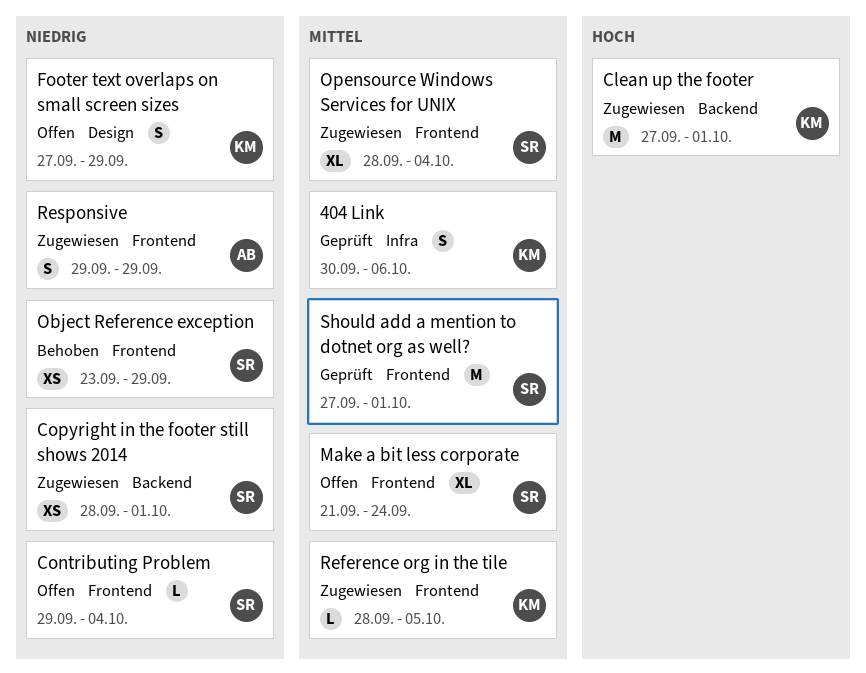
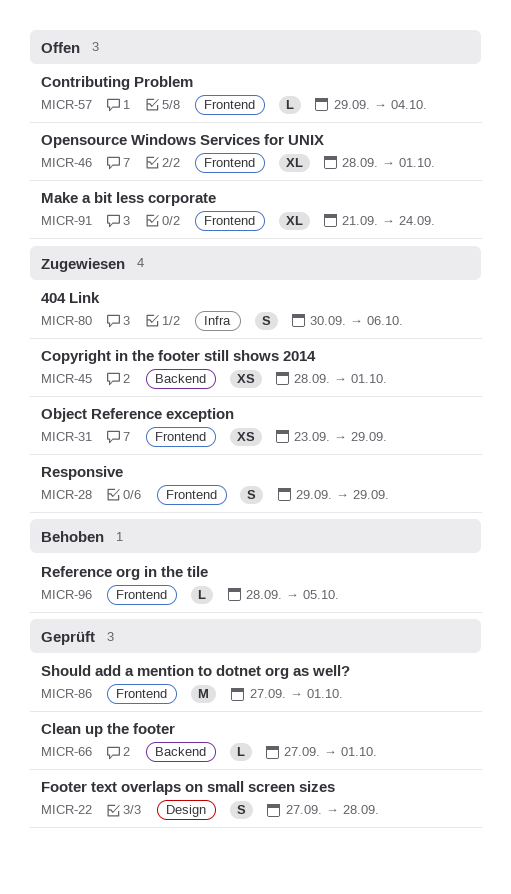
404 Link, status: Geprüft -> Zugewiesen
Clean up the footer, status: Zugewiesen -> Geprüft
Clean up the footer, estimate: M -> L
Footer text overlaps on small screen sizes, status: Offen -> Geprüft
Footer text overlaps on small screen sizes, due: Sep 29 -> Sep 28
Object Reference exception, status: Behoben -> Zugewiesen
Opensource Windows Services for UNIX, status: Zugewiesen -> Offen
Opensource Windows Services for UNIX, due: Oct 4 -> Oct 1
Reference org in the tile, status: Zugewiesen -> Behoben

